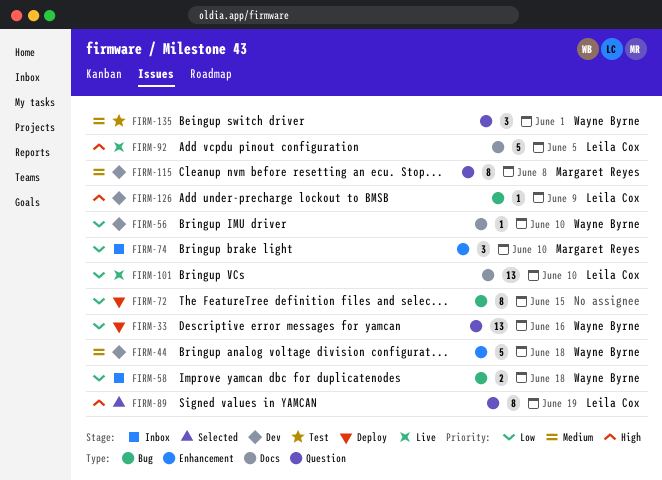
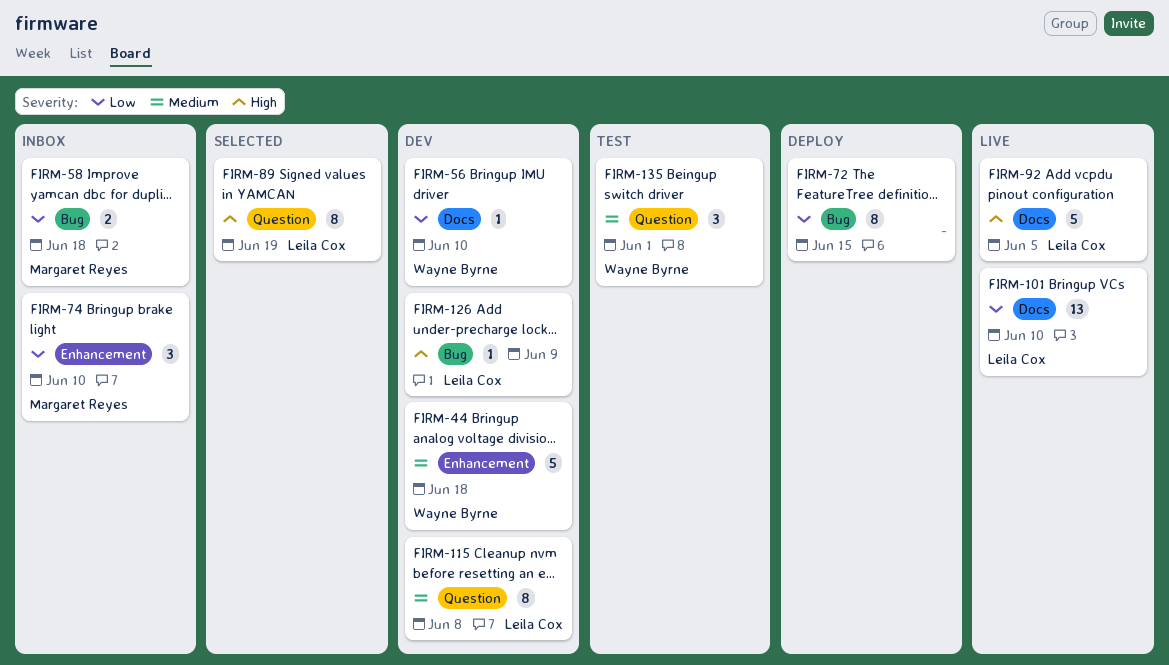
FIRM-33: present -> none
FIRM-58, owner: Wayne Byrne -> Margaret Reyes
FIRM-115, owner: Margaret Reyes -> Leila Cox

